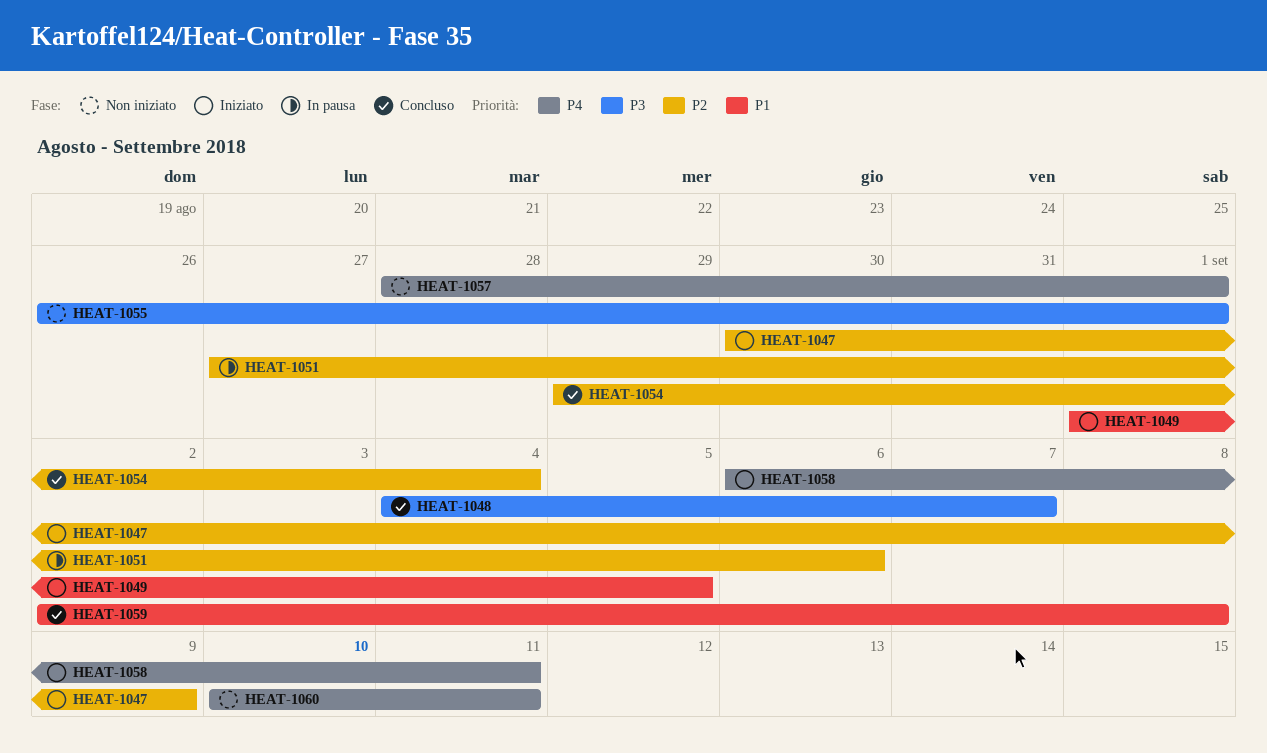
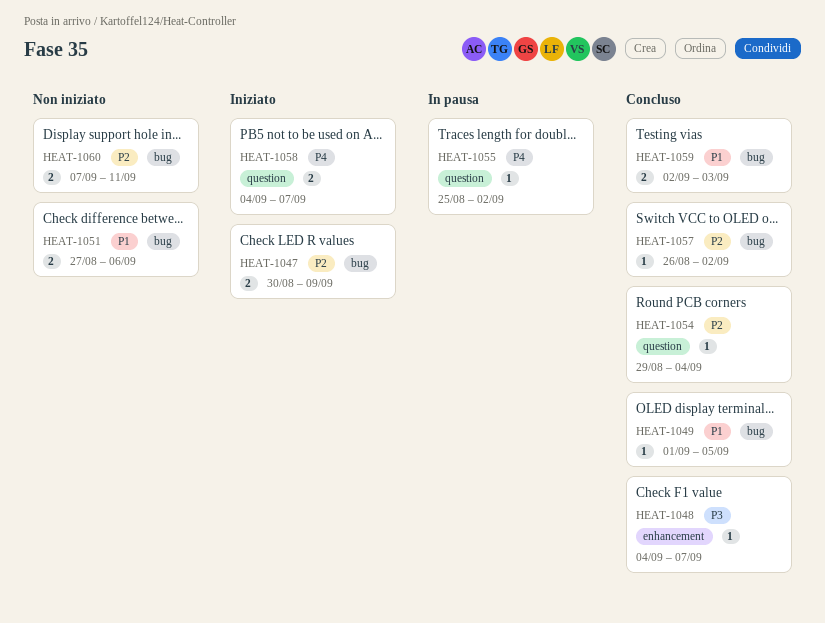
HEAT-1049, status: Iniziato -> Concluso
HEAT-1051, status: In pausa -> Non iniziato
HEAT-1051, priority: P2 -> P1
HEAT-1055, status: Non iniziato -> In pausa
HEAT-1055, priority: P3 -> P4
HEAT-1055, start: Aug 26 -> Aug 25
HEAT-1055, due: Sep 1 -> Sep 2
HEAT-1057, status: Non iniziato -> Concluso
HEAT-1057, priority: P4 -> P2
HEAT-1057, start: Aug 28 -> Aug 26
HEAT-1057, due: Sep 1 -> Sep 2
HEAT-1058, start: Sep 6 -> Sep 4
HEAT-1058, due: Sep 11 -> Sep 7
HEAT-1059, due: Sep 8 -> Sep 3
HEAT-1060, priority: P4 -> P2
HEAT-1060, start: Sep 10 -> Sep 7

